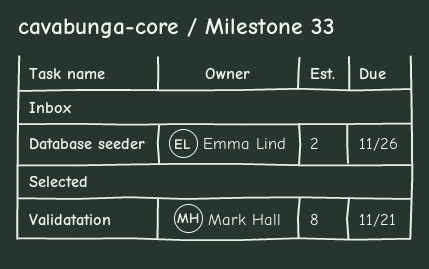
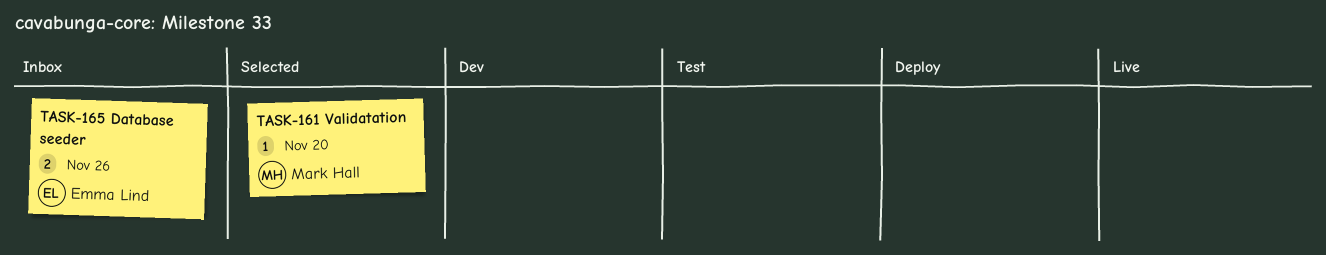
Validatation, estimate: 8 -> 1
Validatation, due: Nov 21 -> Nov 20

